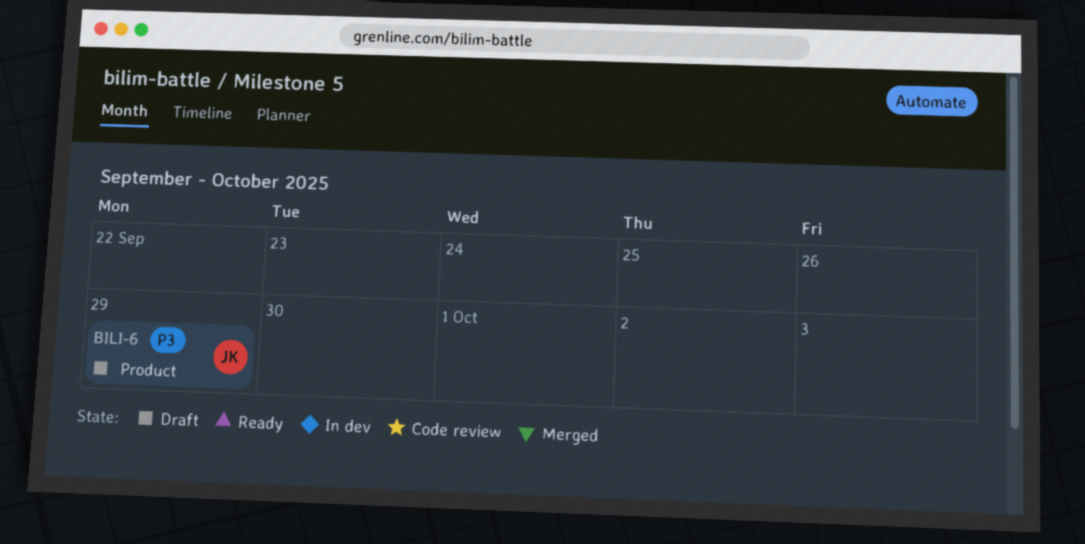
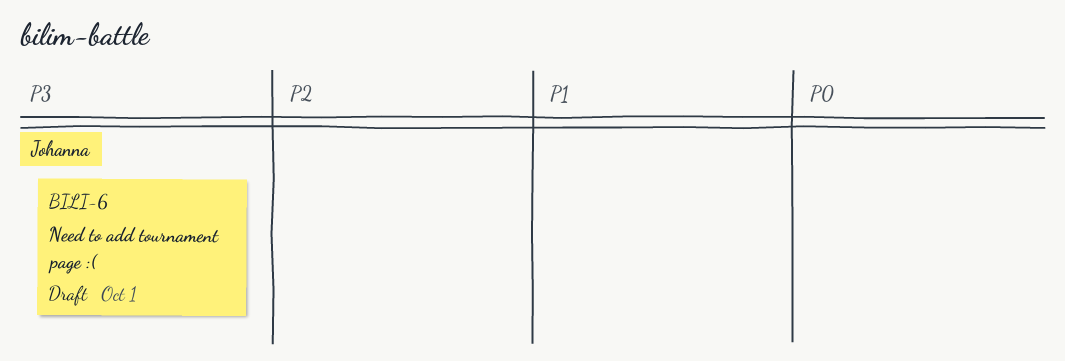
BILI-6, due: Sep 29 -> Oct 1

